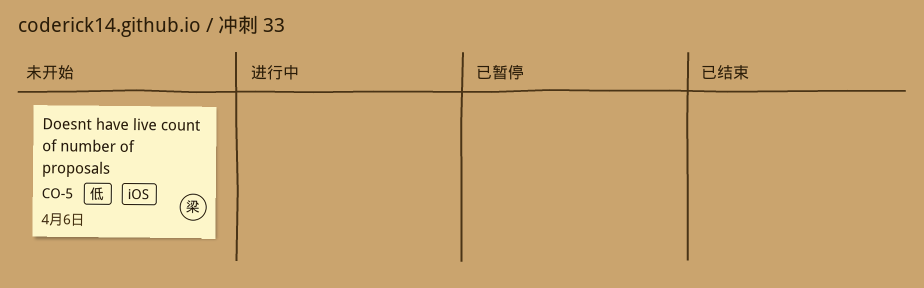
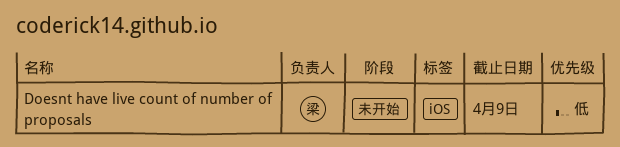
Doesnt have live count of number of proposals, due: Apr 6 -> Apr 9

